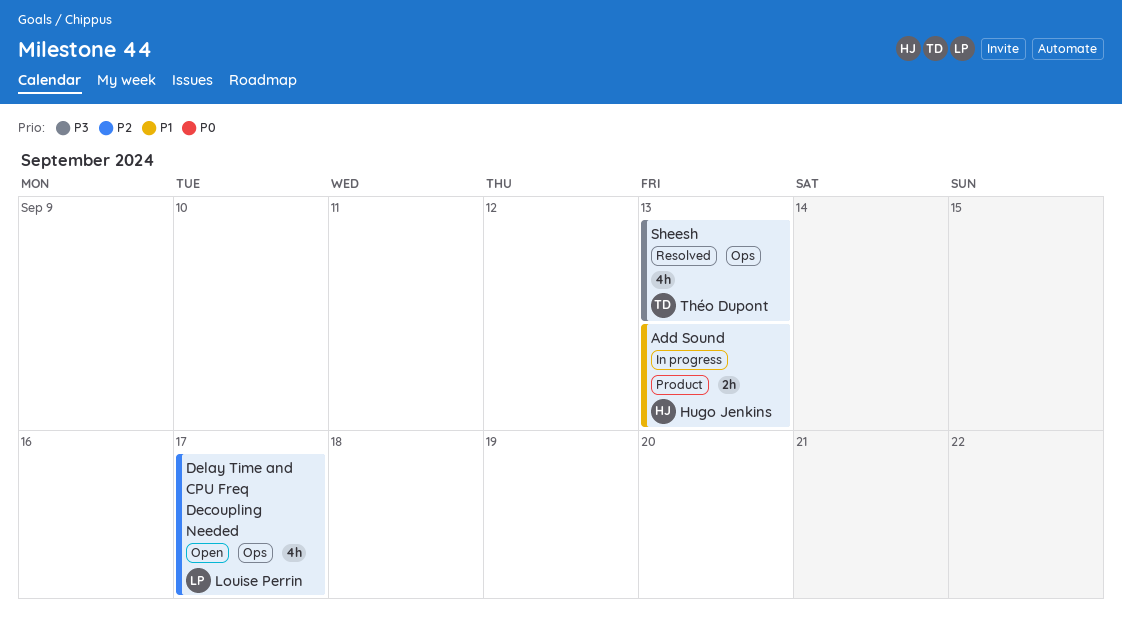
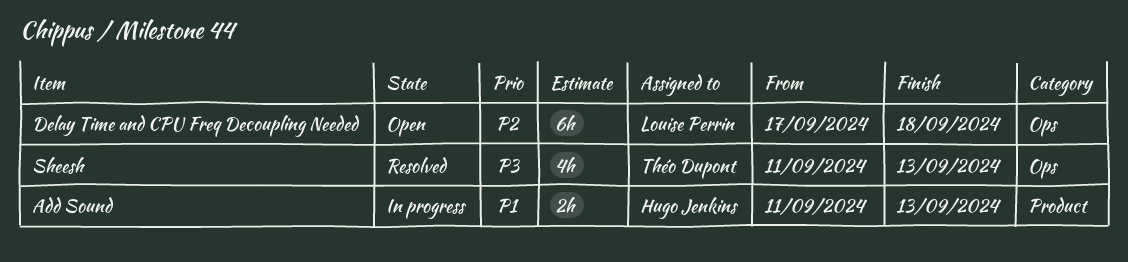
Delay Time and CPU Freq Decoupling Needed, estimate: 4h -> 6h
Delay Time and CPU Freq Decoupling Needed, due: Sep 17 -> Sep 18

